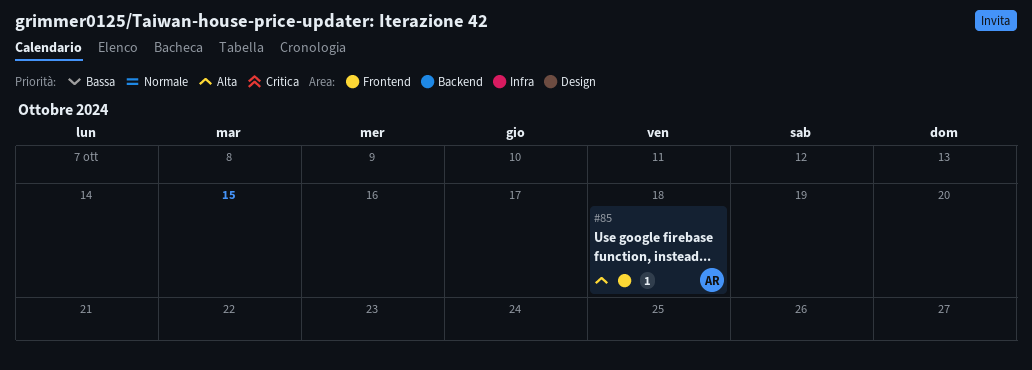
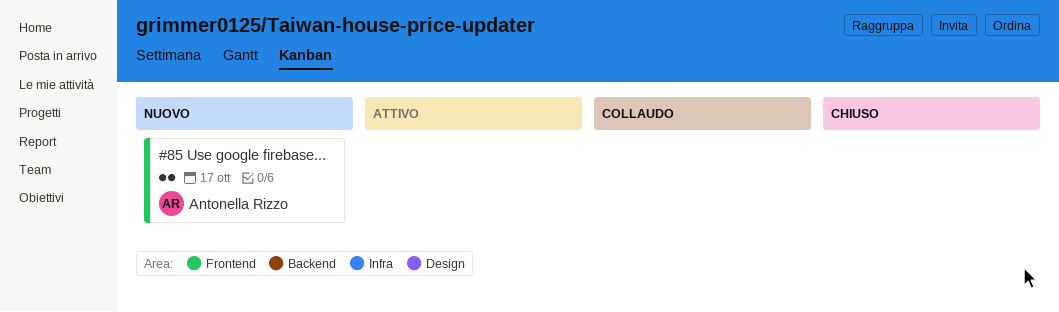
#85, estimate: 1 -> 2
#85, due: Oct 18 -> Oct 17

